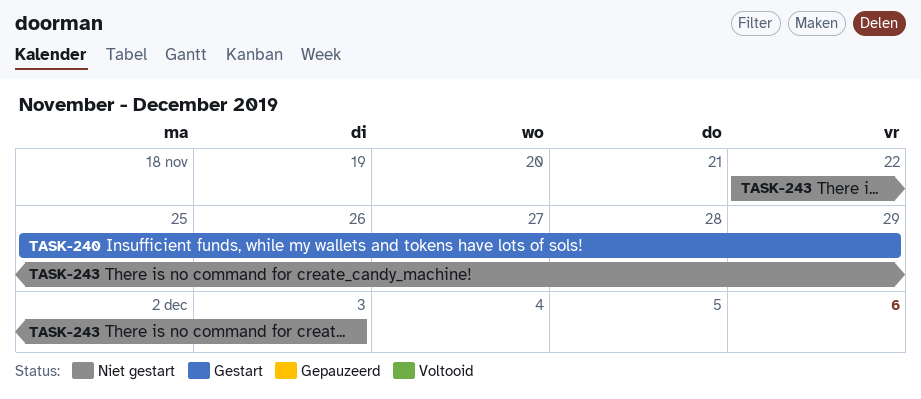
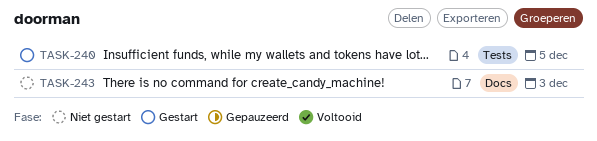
TASK-240, due: Nov 29 -> Dec 5

